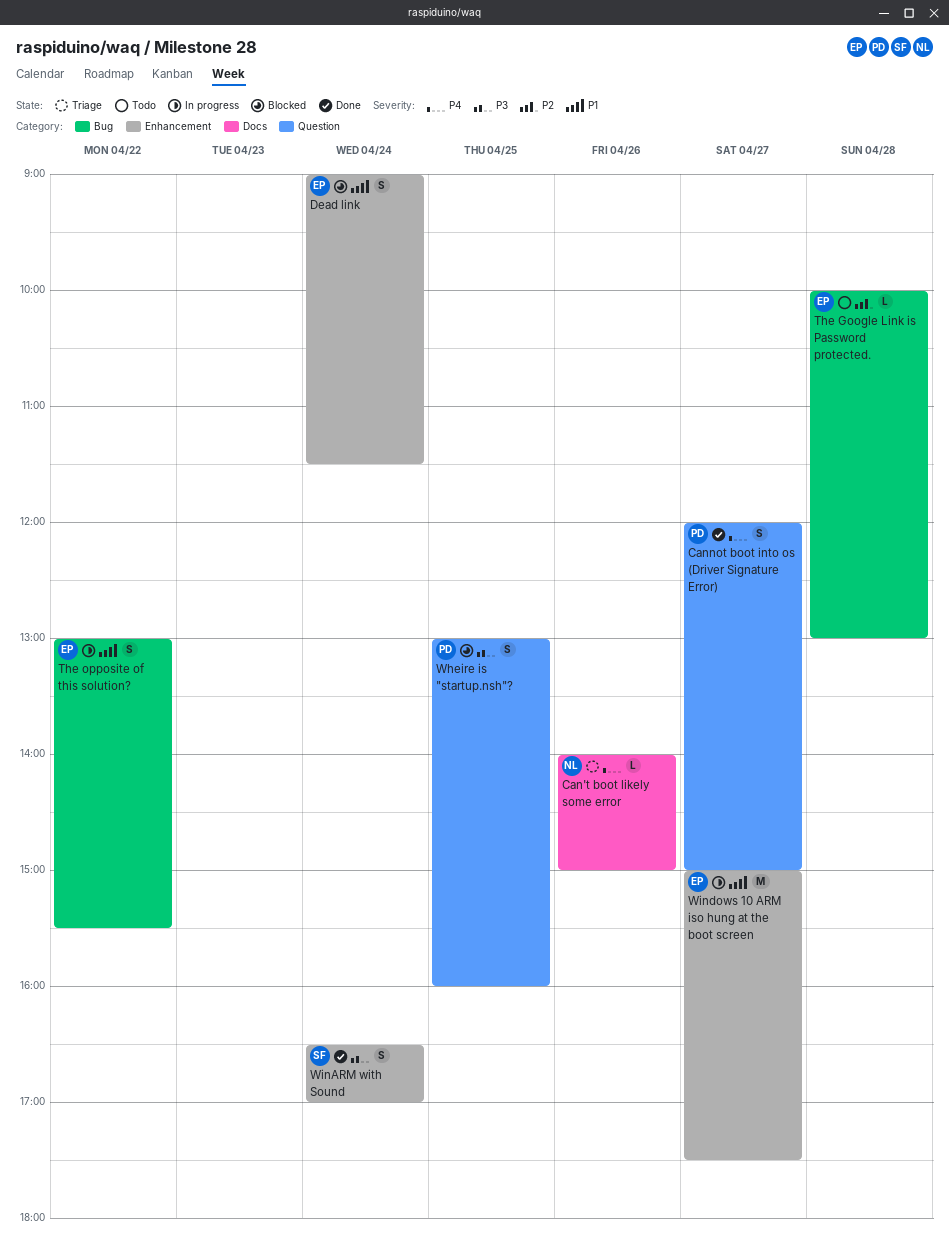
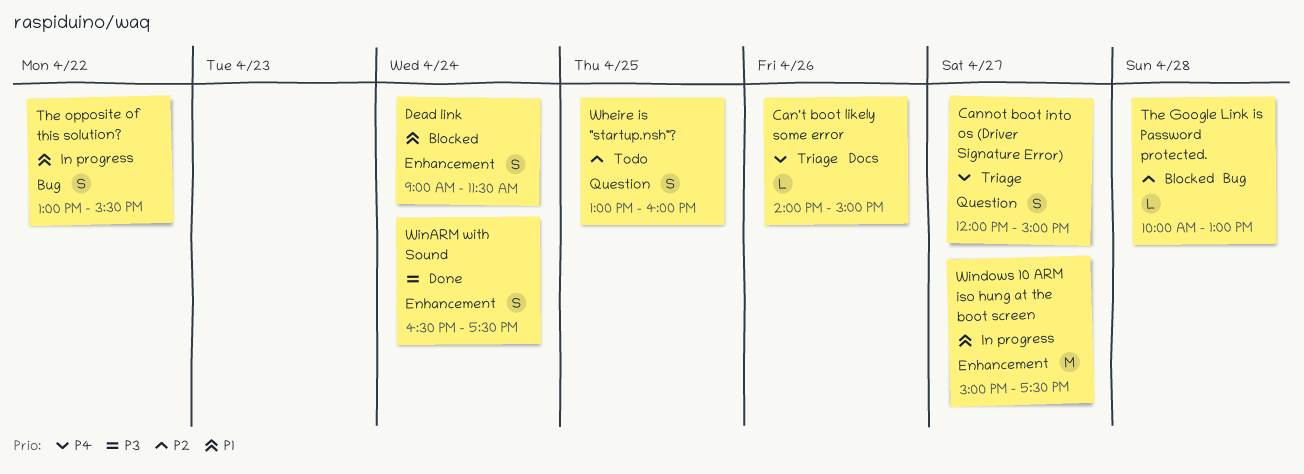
Cannot boot into os (Driver Signature Error), status: Done -> Triage
The Google Link is Password protected., status: Todo -> Blocked
Wheire is "startup.nsh"?, status: Blocked -> Todo
Wheire is "startup.nsh"?, priority: P3 -> P2
WinARM with Sound, ends: 17:00 -> 17:30

